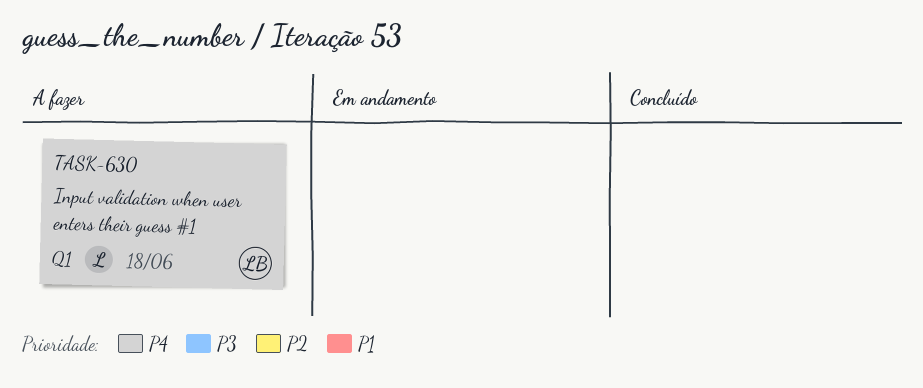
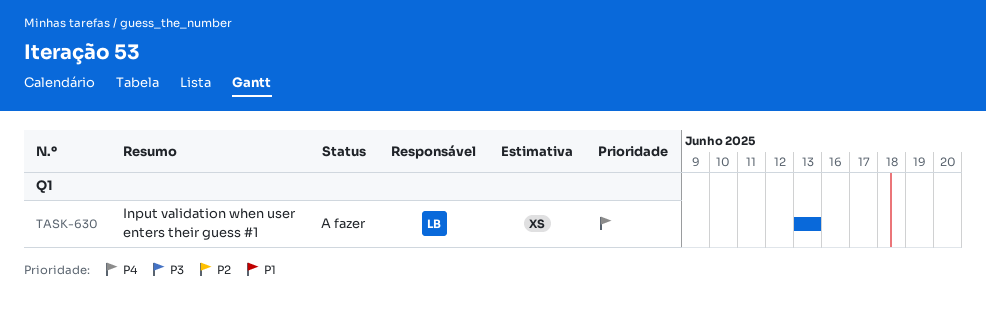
TASK-630, estimate: L -> XS
TASK-630, due: Jun 18 -> Jun 13

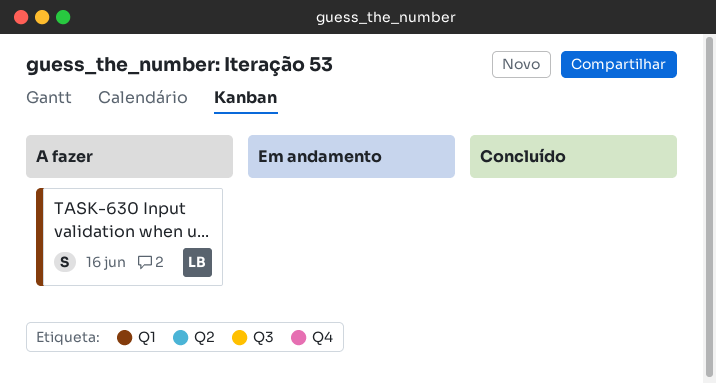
TASK-630, estimate: XS -> S
TASK-630, due: Jun 13 -> Jun 16

